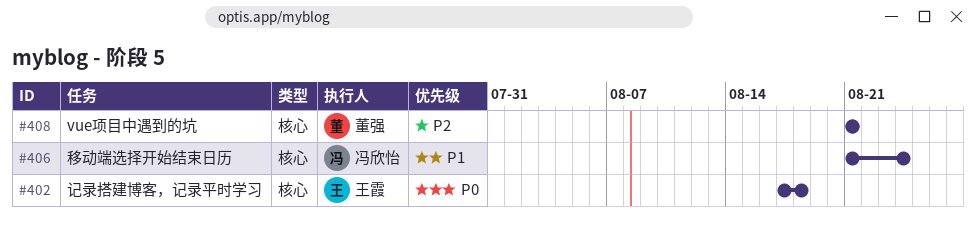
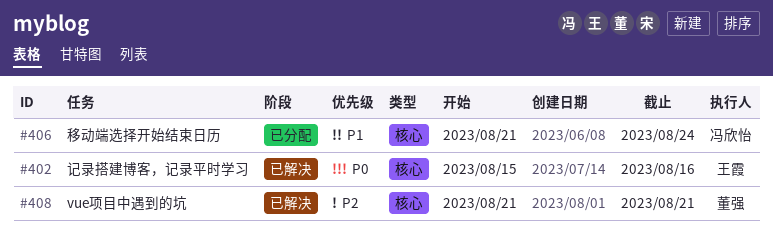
#402, start: Aug 17 -> Aug 15
#402, due: Aug 18 -> Aug 16

